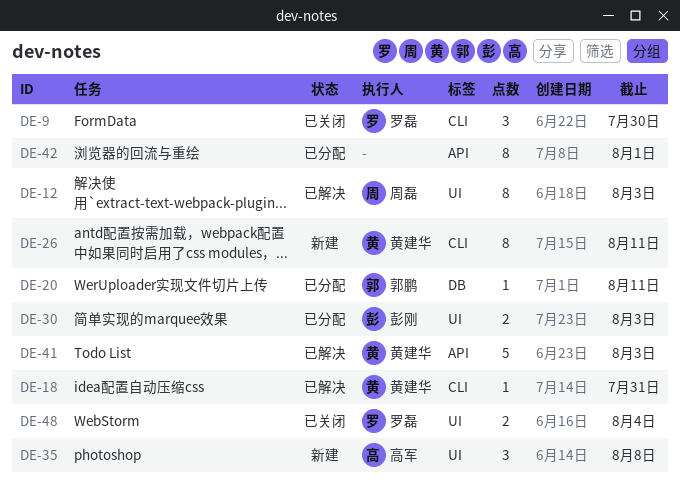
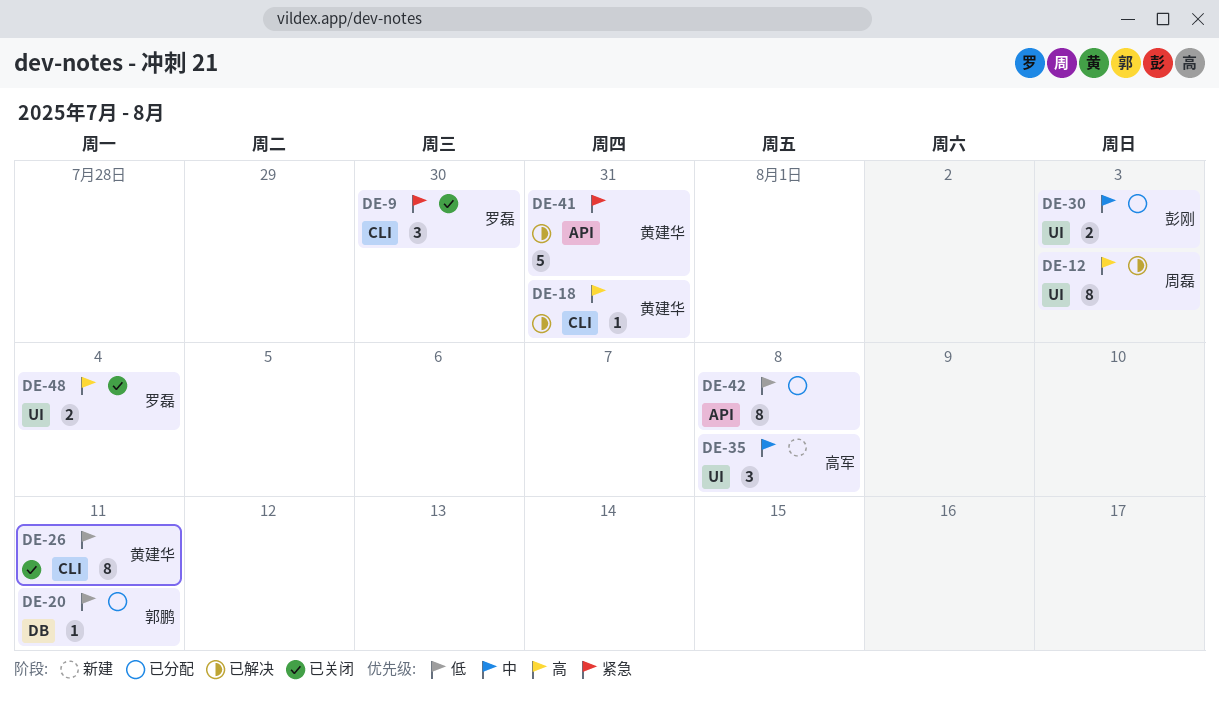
DE-26, status: 新建 -> 已关闭
DE-41, due: Aug 3 -> Jul 31
DE-42, due: Aug 1 -> Aug 8

